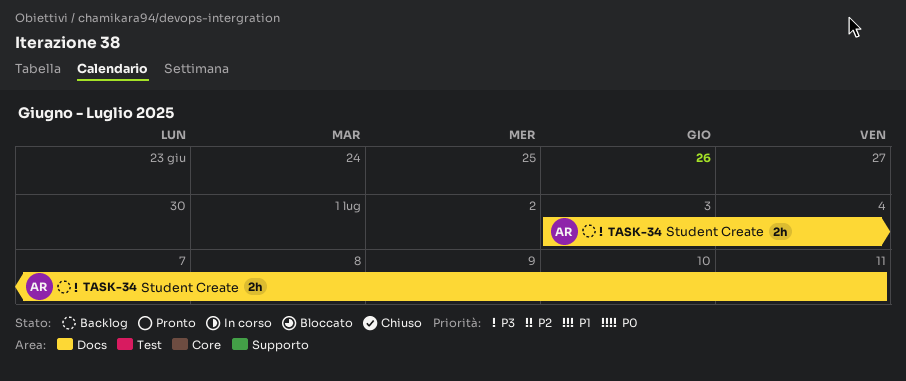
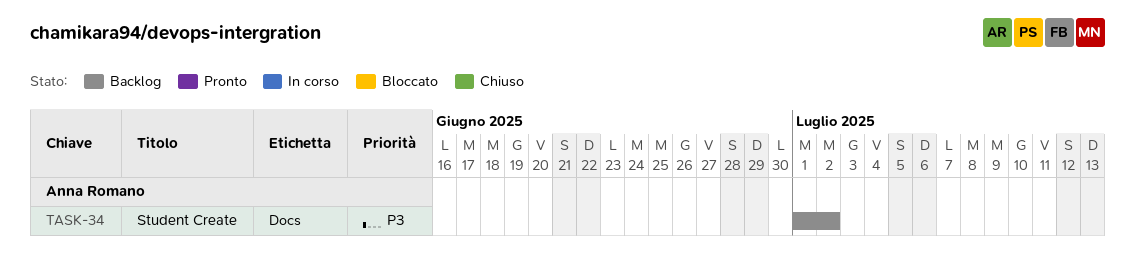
TASK-34, start: Jul 3 -> Jul 1
TASK-34, due: Jul 11 -> Jul 2

